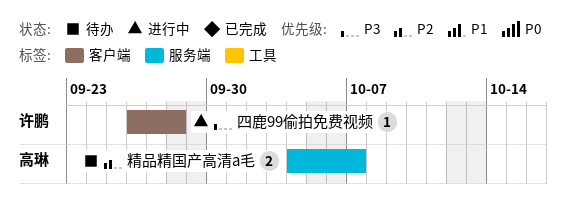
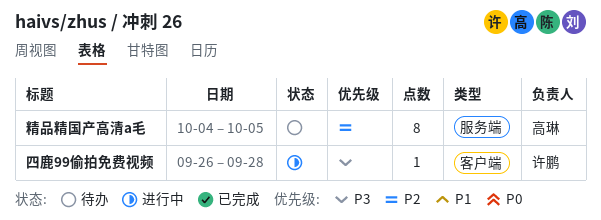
精品精国产高清a毛, estimate: 2 -> 8
精品精国产高清a毛, due: Oct 7 -> Oct 5

